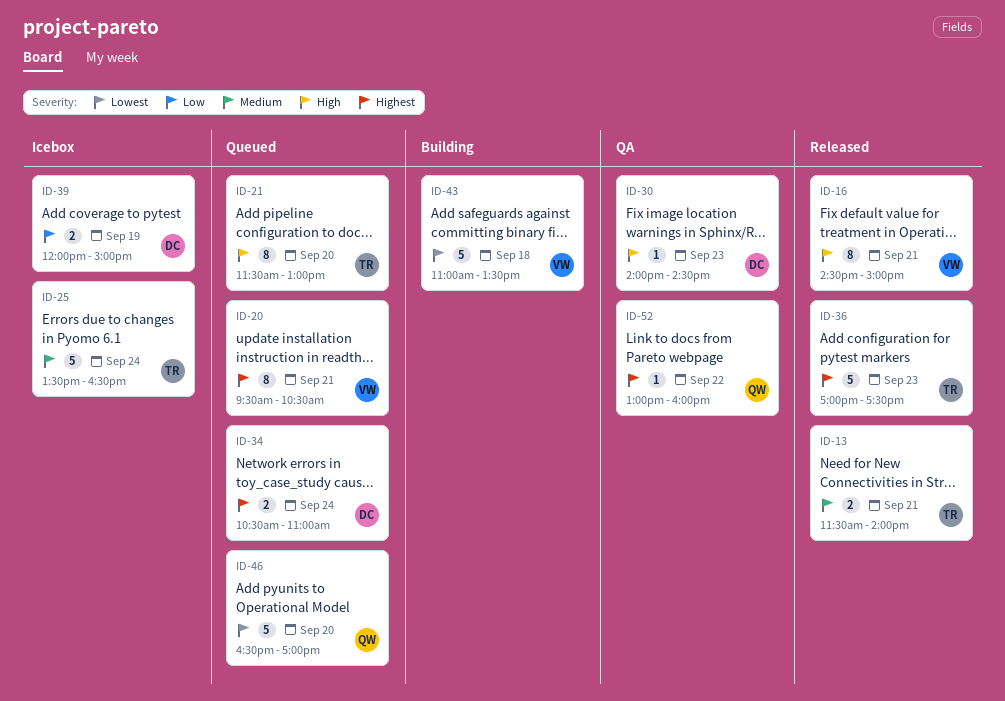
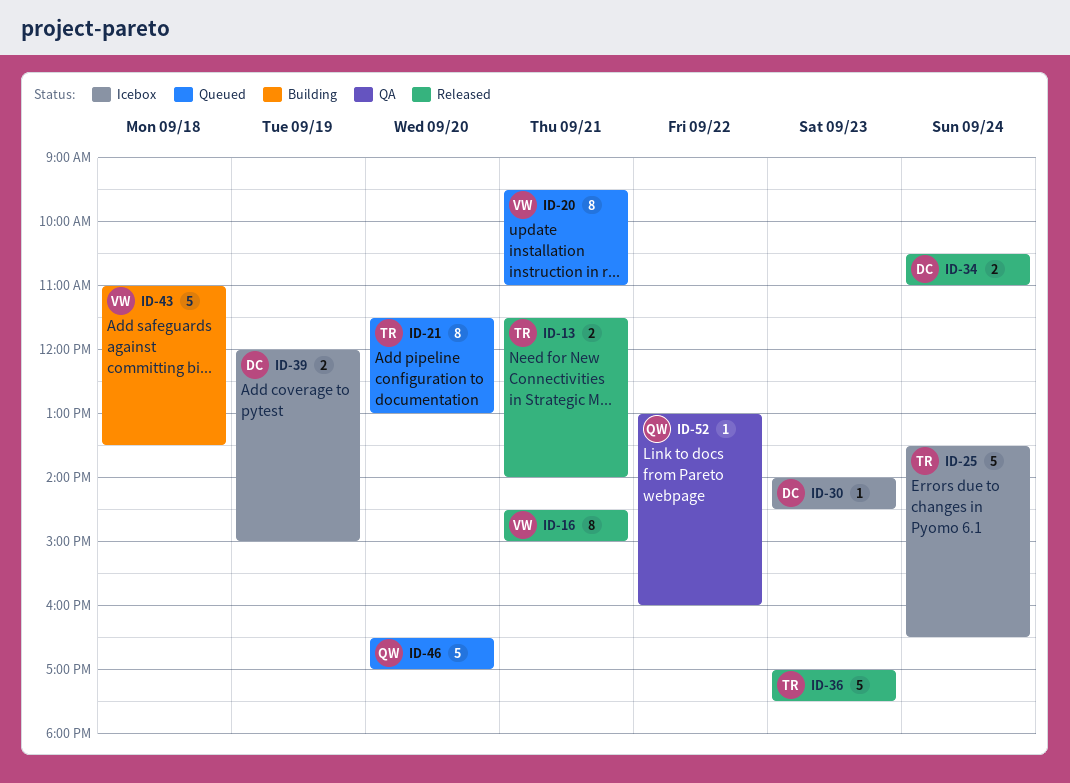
ID-20, ends: 10:30 -> 11:00
ID-30, status: QA -> Icebox
ID-34, status: Queued -> Released

